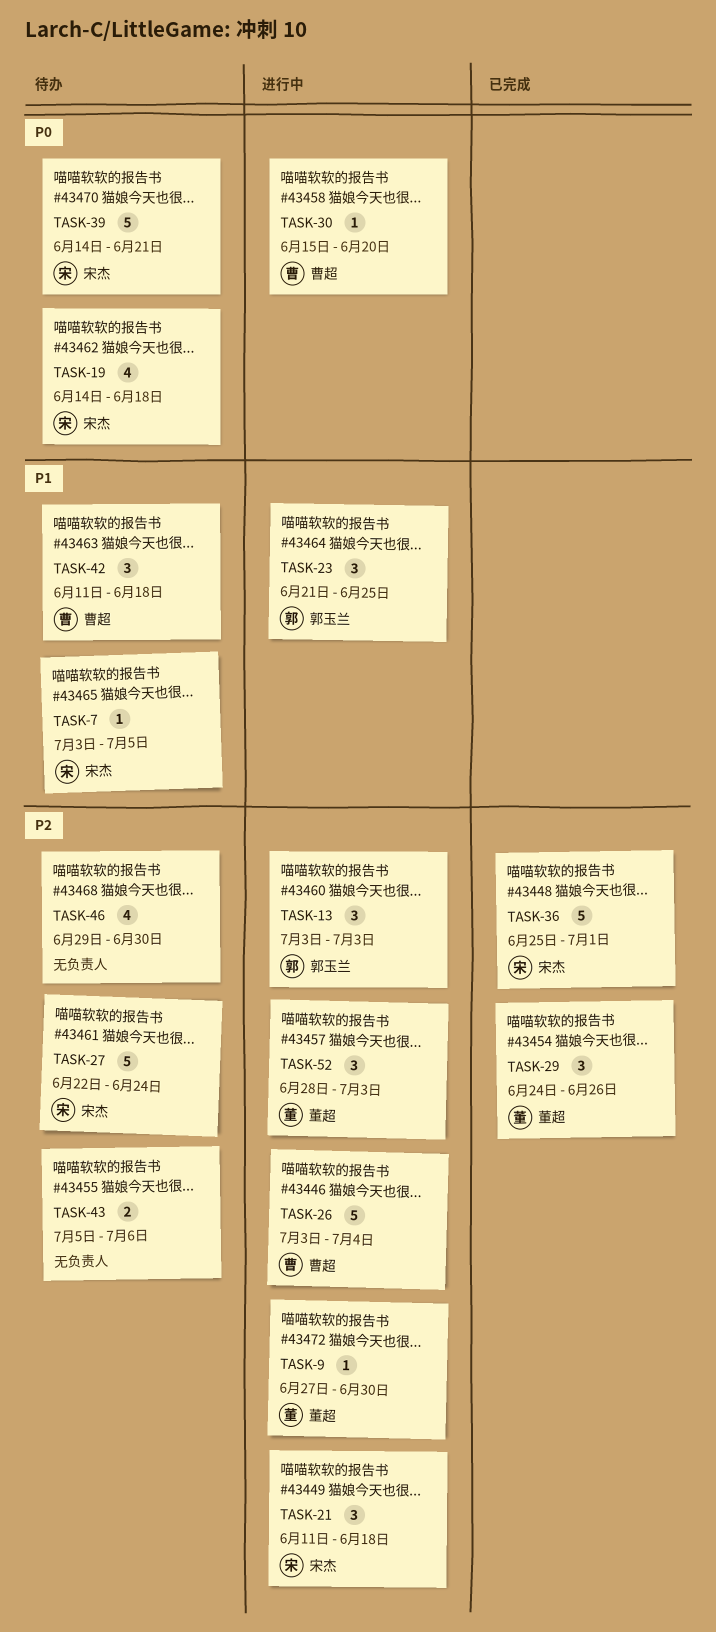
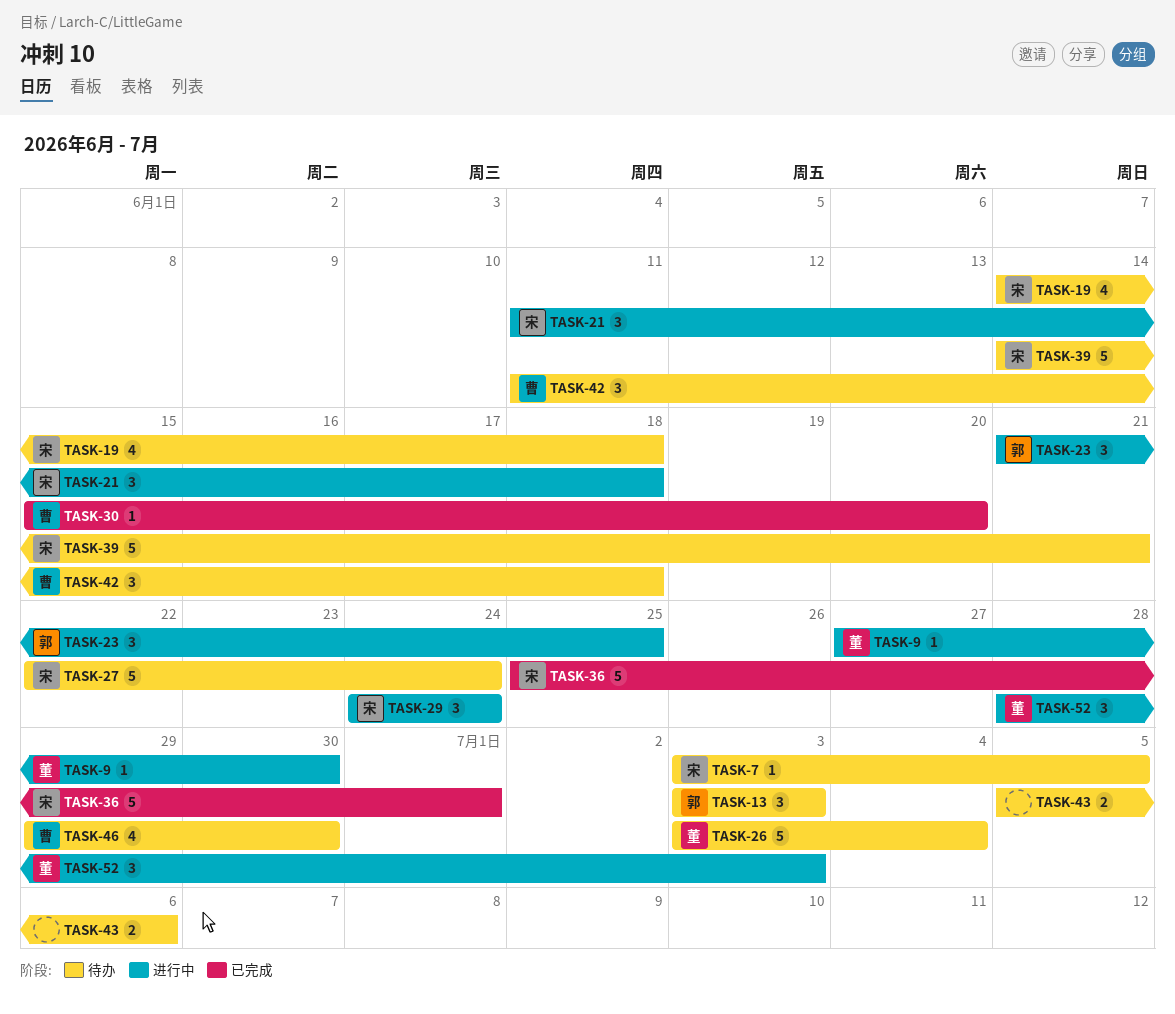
TASK-13, status: 进行中 -> 待办
TASK-26, status: 进行中 -> 待办
TASK-26, owner: 曹超 -> 董超
TASK-29, status: 已完成 -> 进行中
TASK-29, owner: 董超 -> 宋杰
TASK-29, due: Jun 26 -> Jun 24
TASK-30, status: 进行中 -> 已完成
TASK-46, owner: none -> 曹超

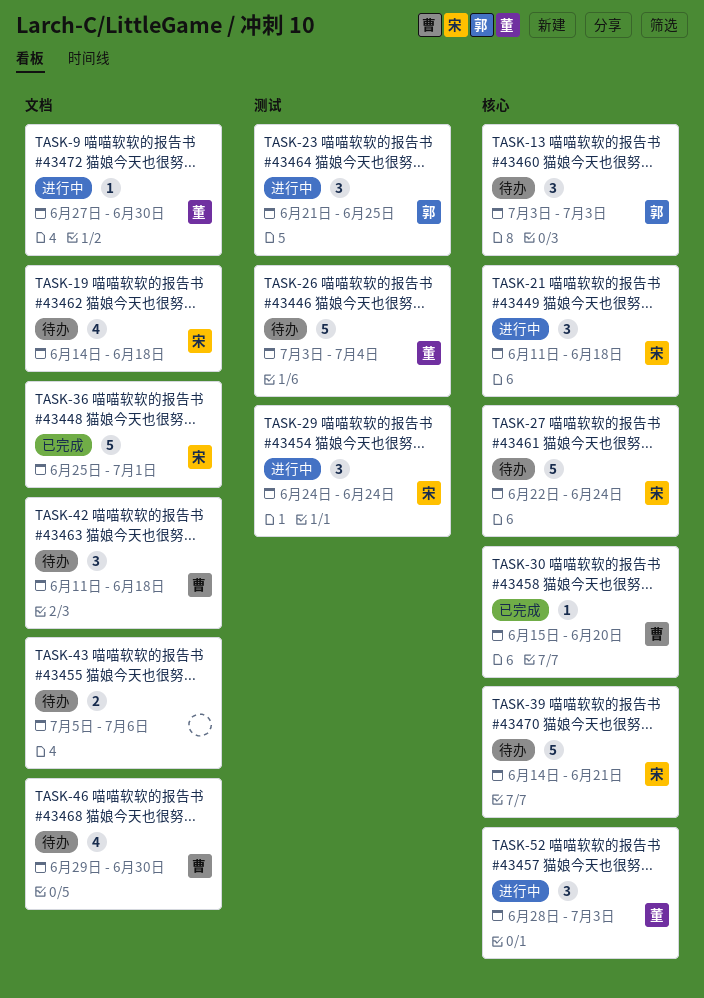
TASK-7: present -> none

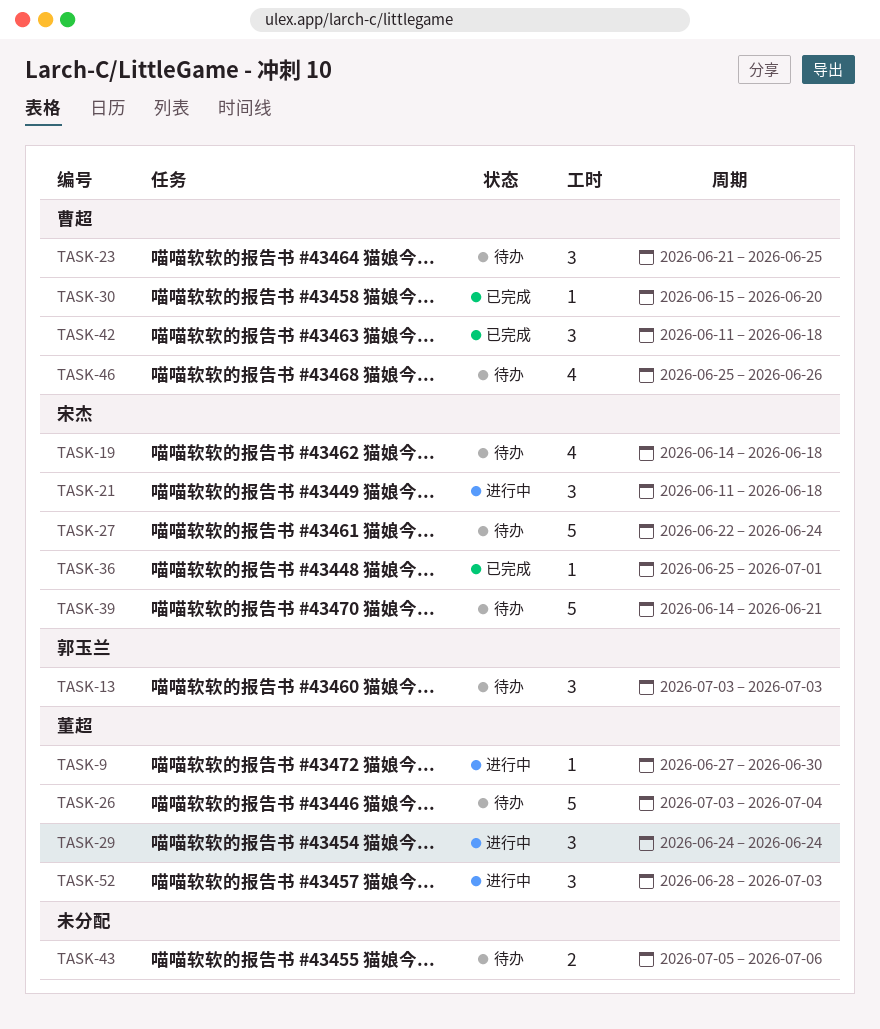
TASK-23, status: 进行中 -> 待办
TASK-23, owner: 郭玉兰 -> 曹超
TASK-29, owner: 宋杰 -> 董超
TASK-36, estimate: 5 -> 1
TASK-42, status: 待办 -> 已完成
TASK-46, start: Jun 29 -> Jun 25
TASK-46, due: Jun 30 -> Jun 26

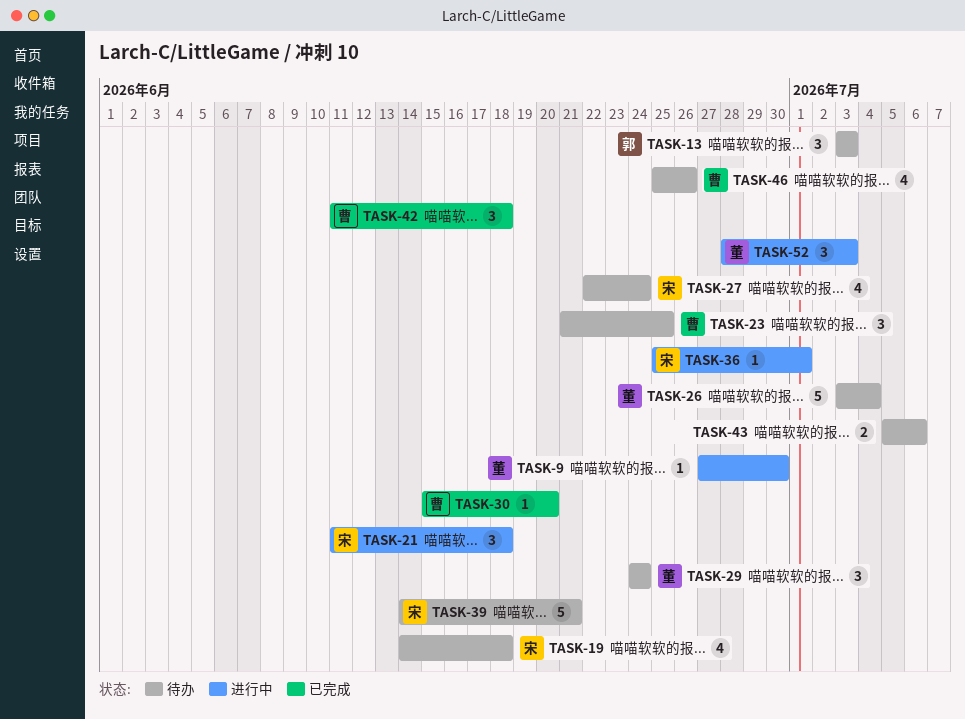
TASK-27, estimate: 5 -> 4
TASK-29, status: 进行中 -> 待办
TASK-36, status: 已完成 -> 进行中

